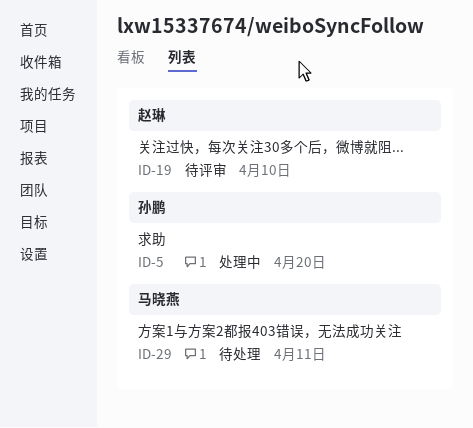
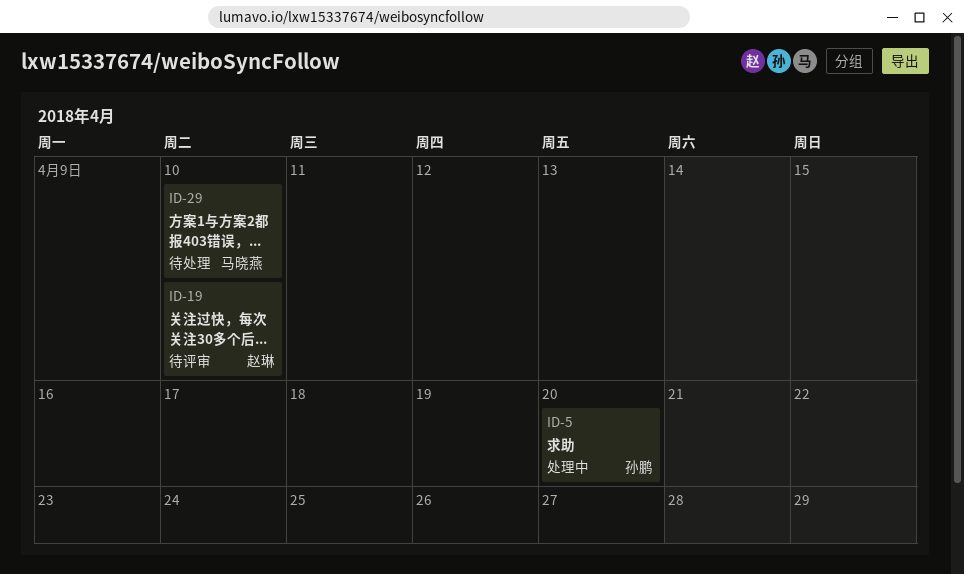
ID-29, due: Apr 11 -> Apr 10

